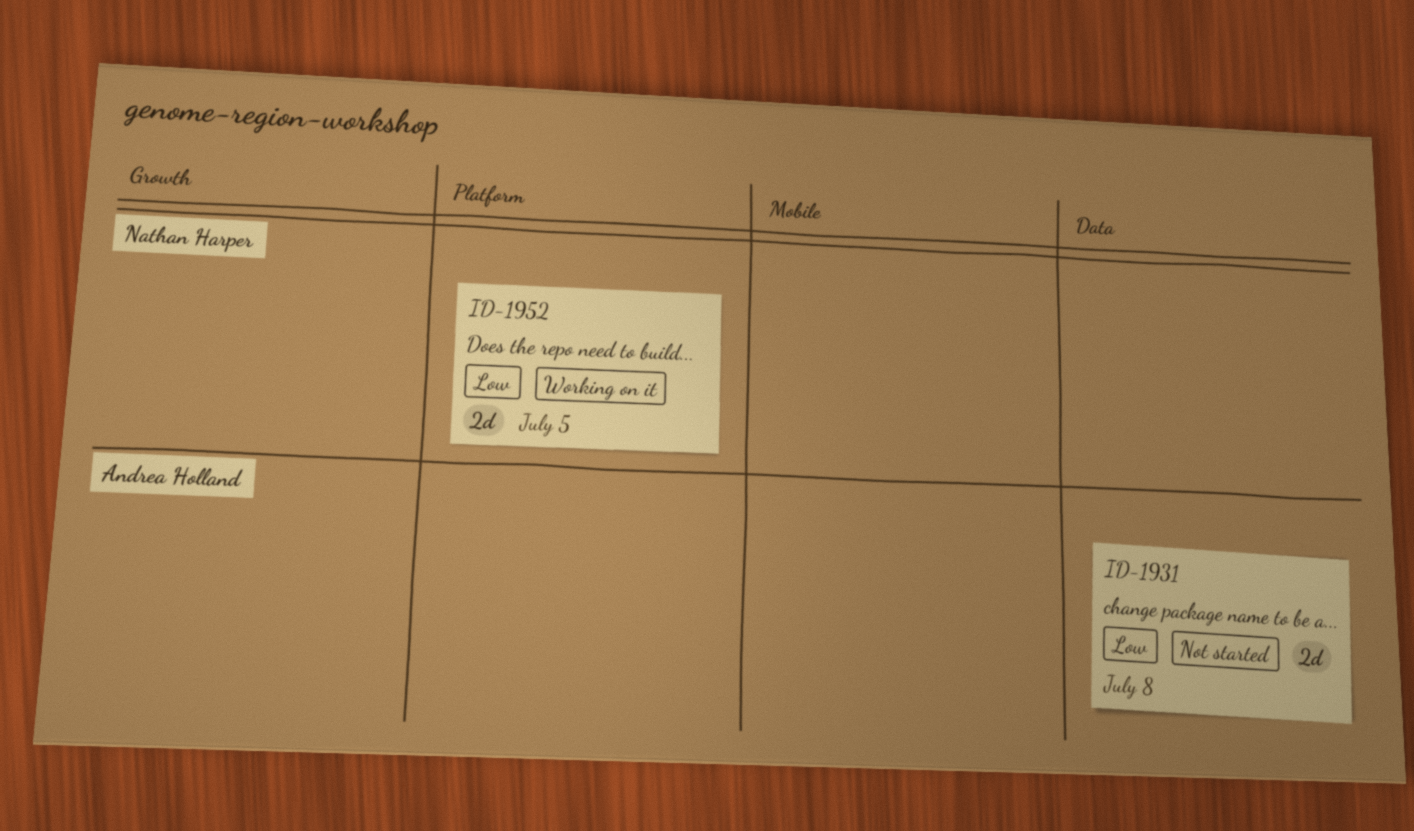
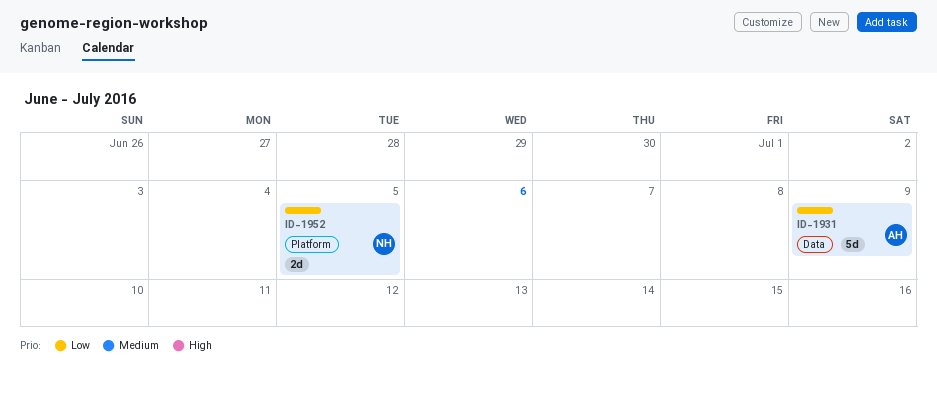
ID-1931, estimate: 2d -> 5d
ID-1931, due: Jul 8 -> Jul 9

